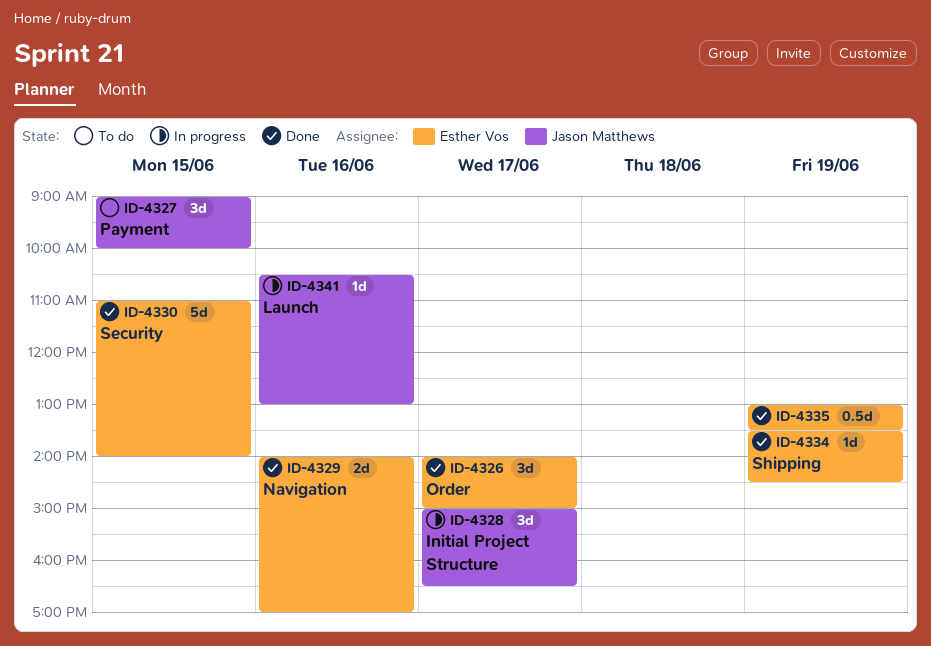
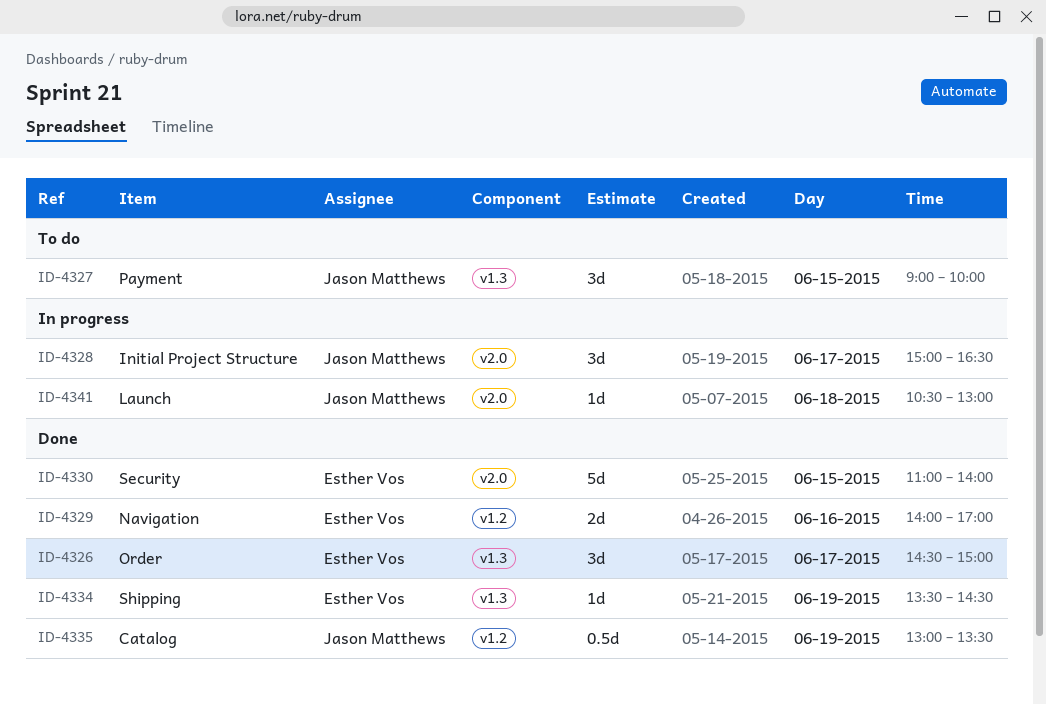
ID-4326, begins: 14:00 -> 14:30
ID-4335, owner: Esther Vos -> Jason Matthews
ID-4341, day: Jun 16 -> Jun 18

